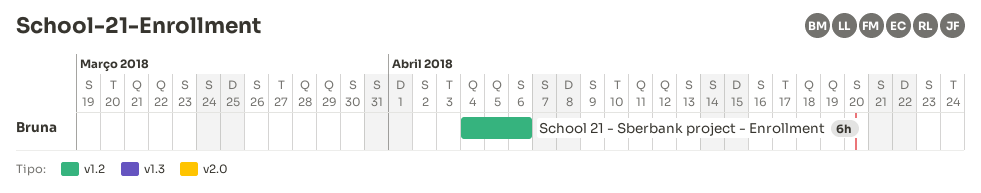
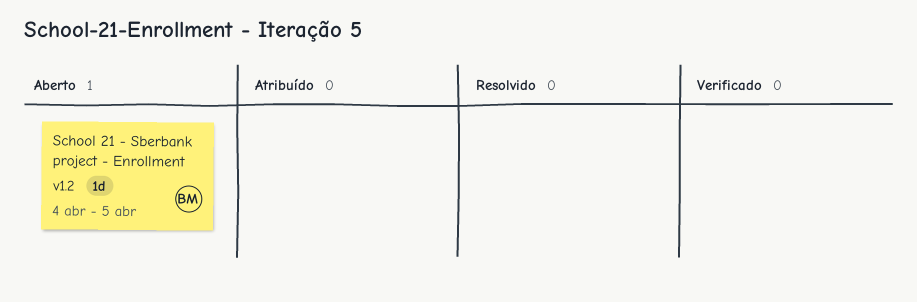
School 21 - Sberbank project - Enrollment, estimate: 6h -> 1d
School 21 - Sberbank project - Enrollment, due: Apr 6 -> Apr 5

